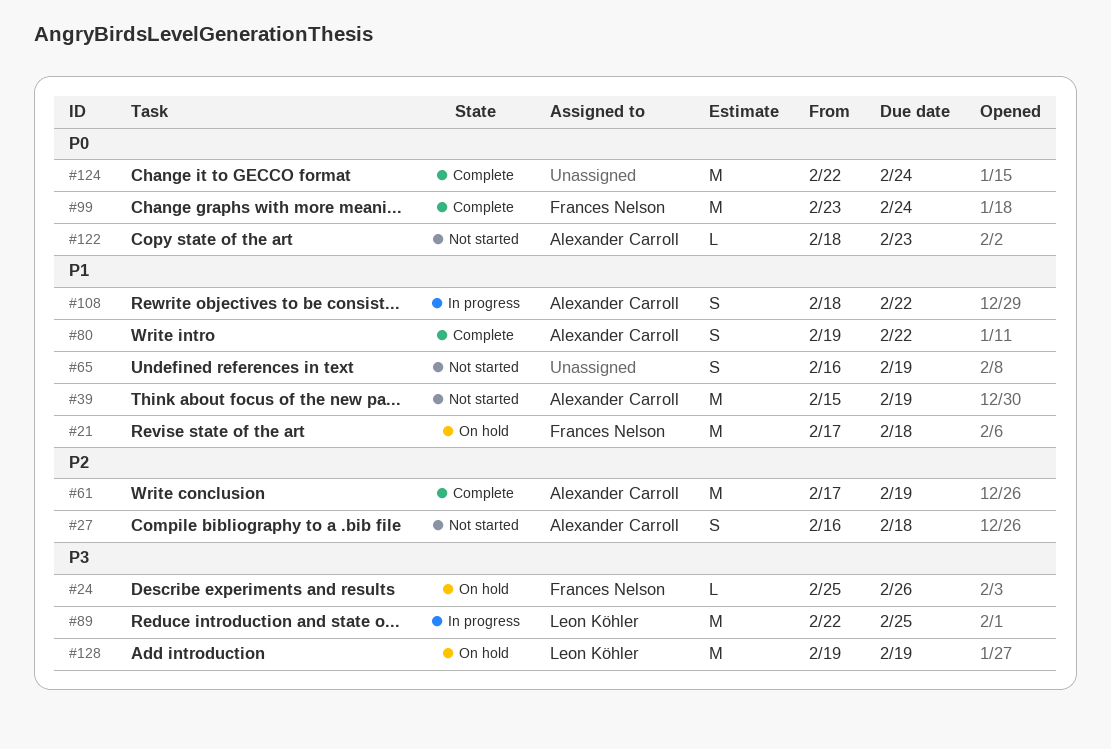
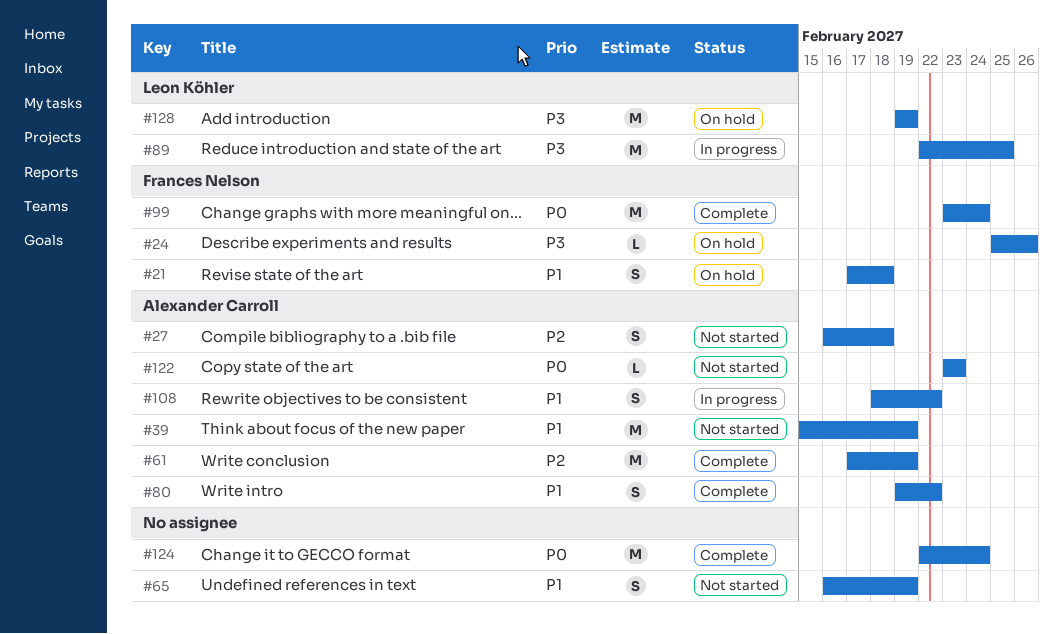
#21, estimate: M -> S
#122, start: Feb 18 -> Feb 23

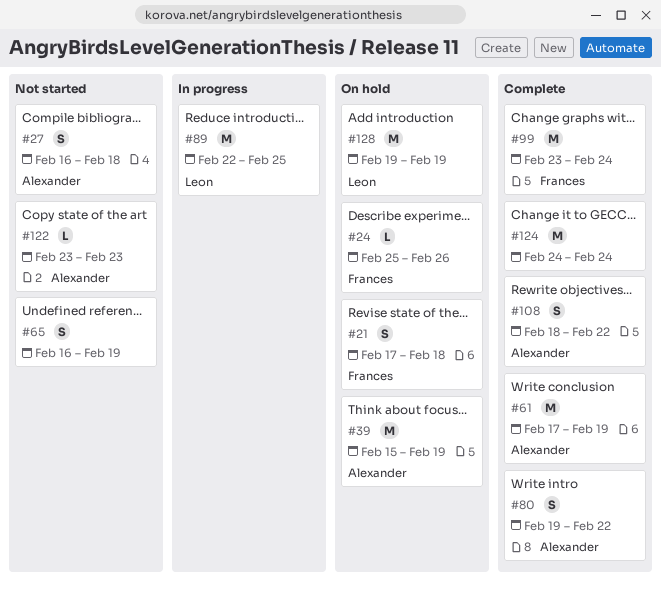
#39, status: Not started -> On hold
#108, status: In progress -> Complete
#124, start: Feb 22 -> Feb 24

